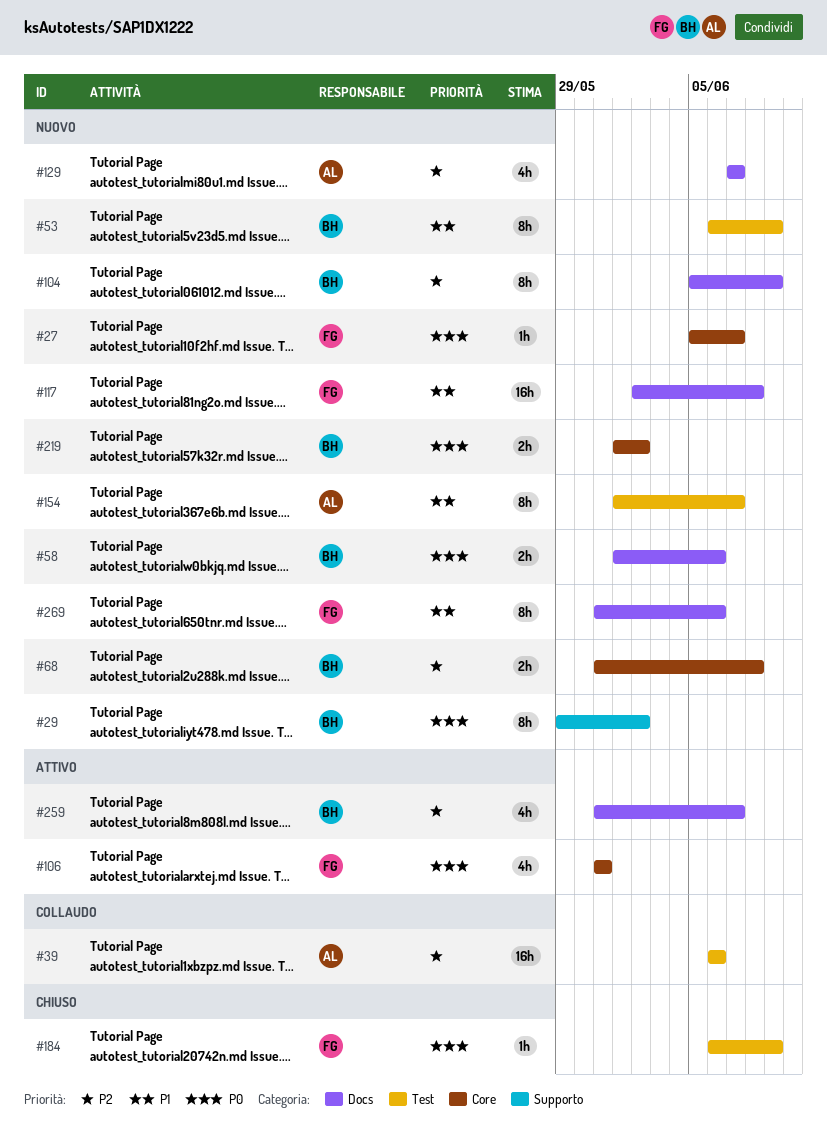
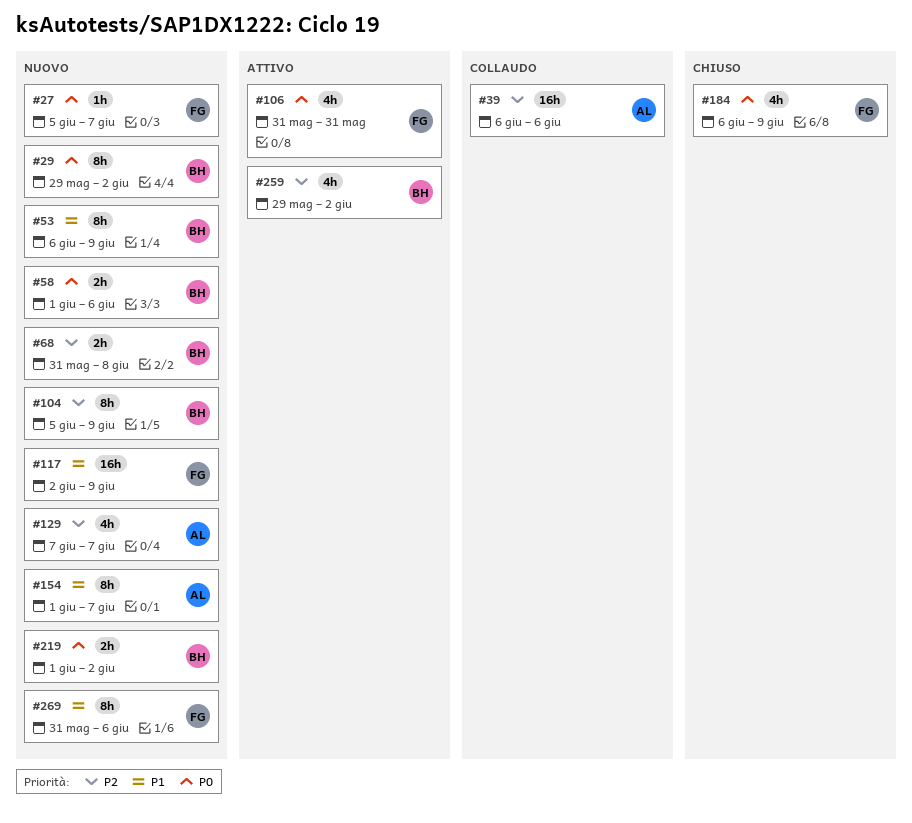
#117, due: Jun 8 -> Jun 9
#184, estimate: 1h -> 4h
#259, start: May 31 -> May 29
#259, due: Jun 7 -> Jun 2

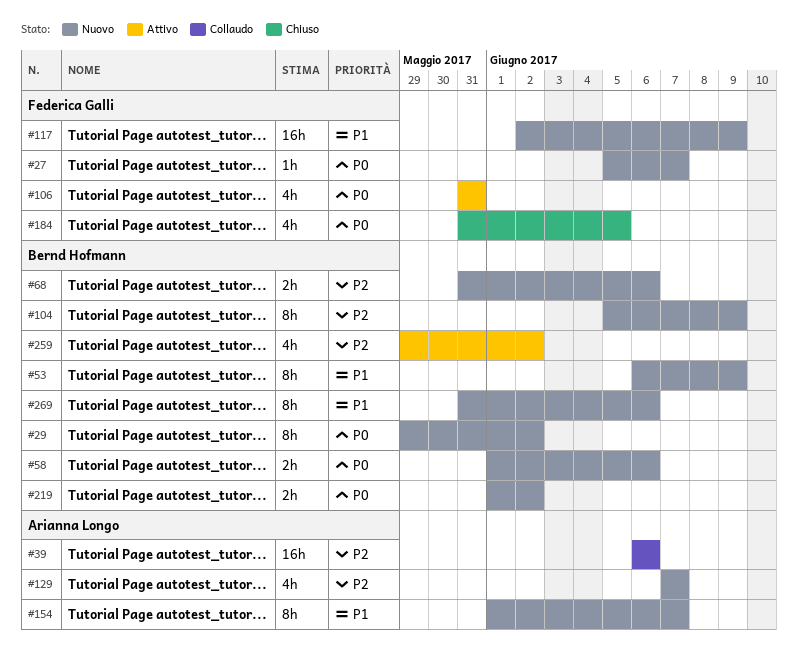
#68, due: Jun 8 -> Jun 6
#184, start: Jun 6 -> May 31
#184, due: Jun 9 -> Jun 5
#269, owner: Federica Galli -> Bernd Hofmann

